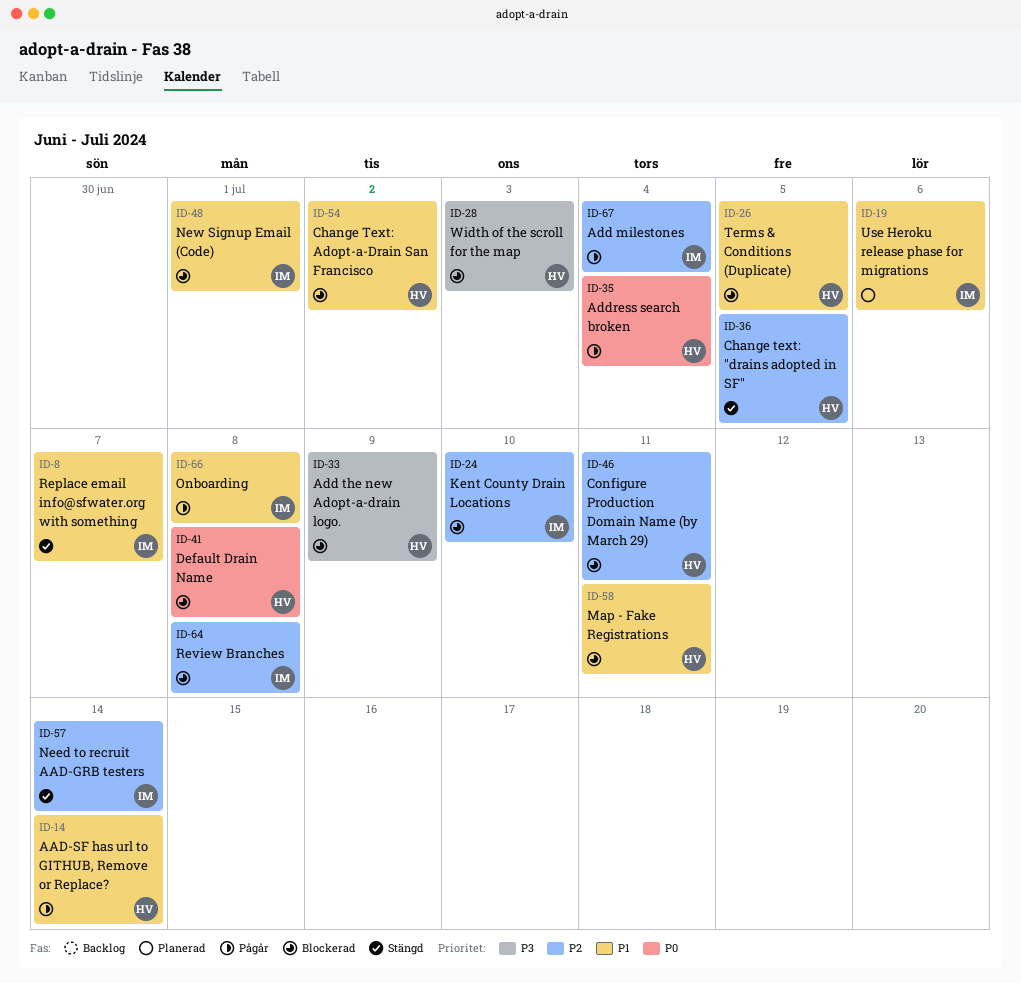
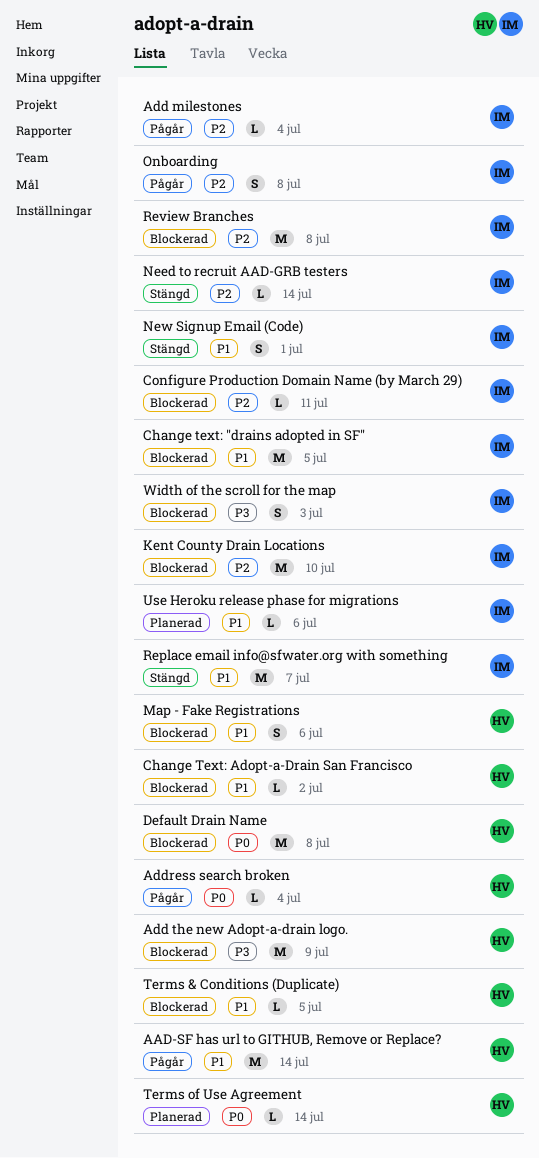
Change text: "drains adopted in SF", status: Stängd -> Blockerad
Change text: "drains adopted in SF", owner: HV -> IM
Change text: "drains adopted in SF", priority: P2 -> P1
Configure Production Domain Name (by March 29), owner: HV -> IM
Map - Fake Registrations, due: Jul 11 -> Jul 6
New Signup Email (Code), status: Blockerad -> Stängd
Onboarding, priority: P1 -> P2
Terms of Use Agreement: none -> present
Width of the scroll for the map, owner: HV -> IM

